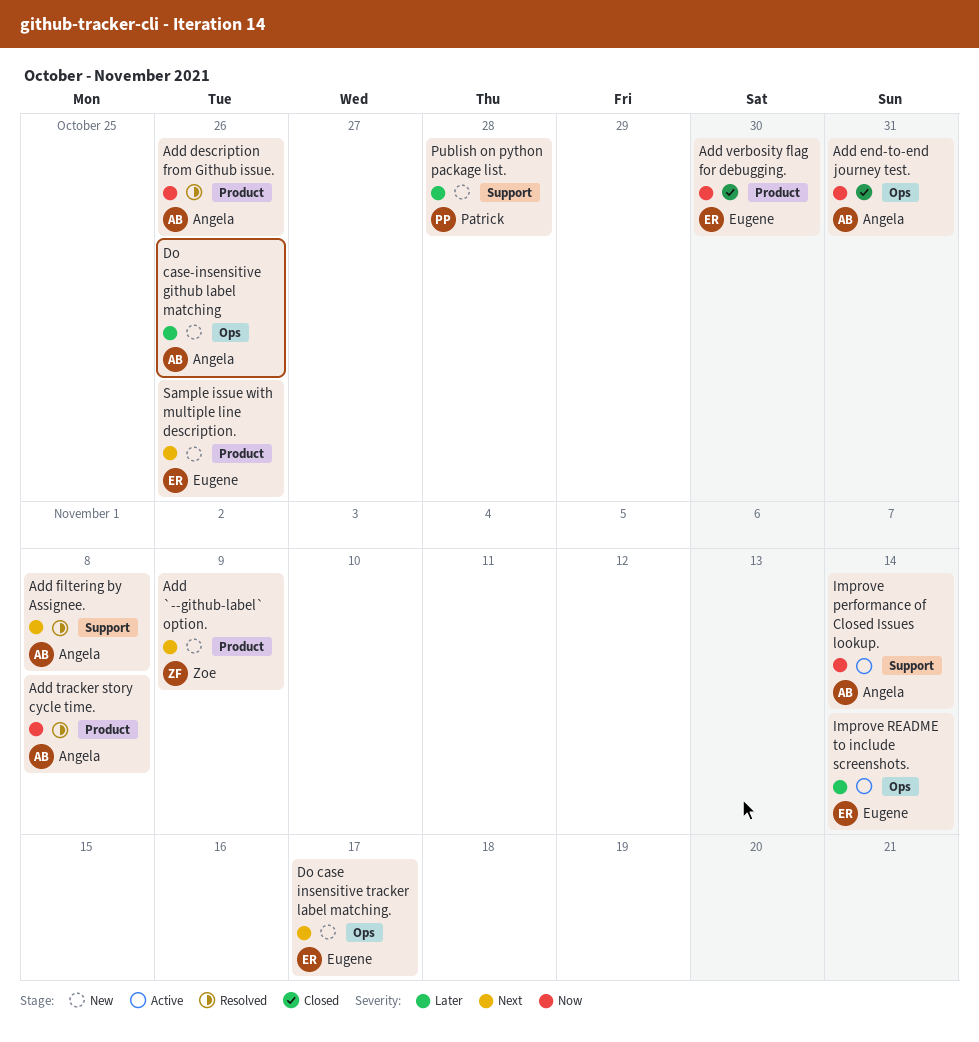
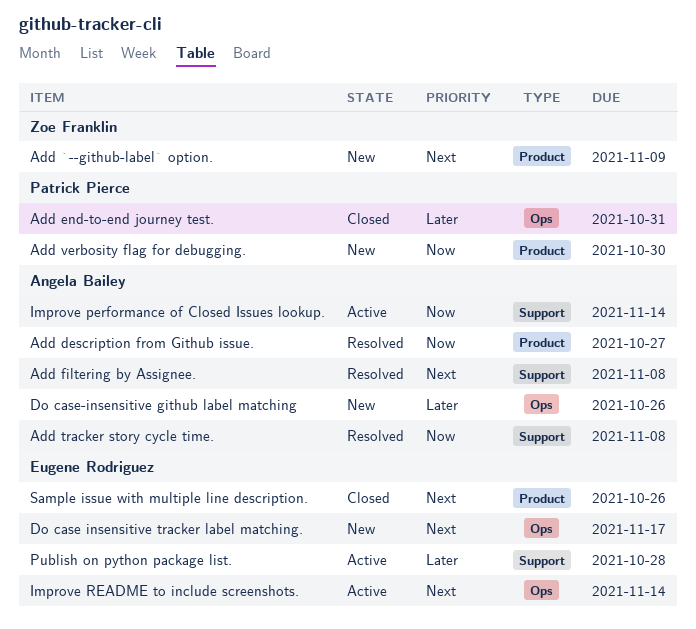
Add description from Github issue., due: Oct 26 -> Oct 27
Add end-to-end journey test., owner: Angela Bailey -> Patrick Pierce
Add end-to-end journey test., priority: Now -> Later
Add tracker story cycle time., label: Product -> Support
Add verbosity flag for debugging., status: Closed -> New
Add verbosity flag for debugging., owner: Eugene Rodriguez -> Patrick Pierce
Improve README to include screenshots., priority: Later -> Next
Publish on python package list., status: New -> Active
Publish on python package list., owner: Patrick Pierce -> Eugene Rodriguez
Sample issue with multiple line description., status: New -> Closed

